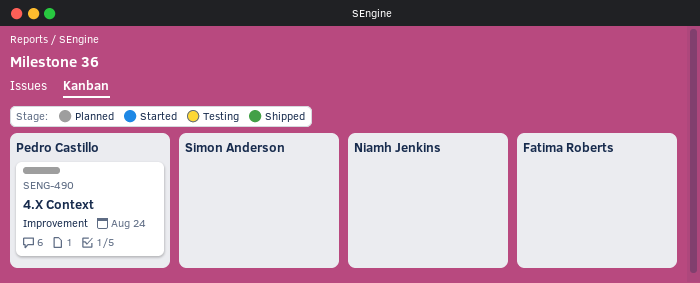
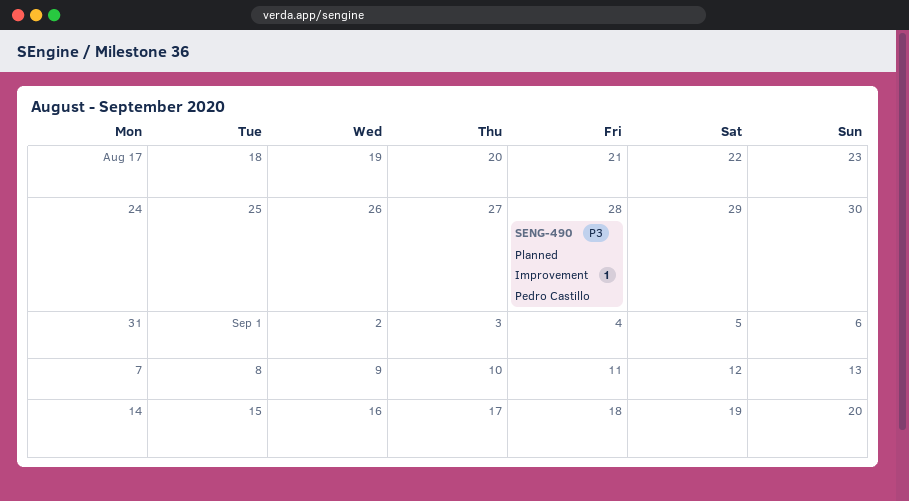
SENG-490, due: Aug 24 -> Aug 28

